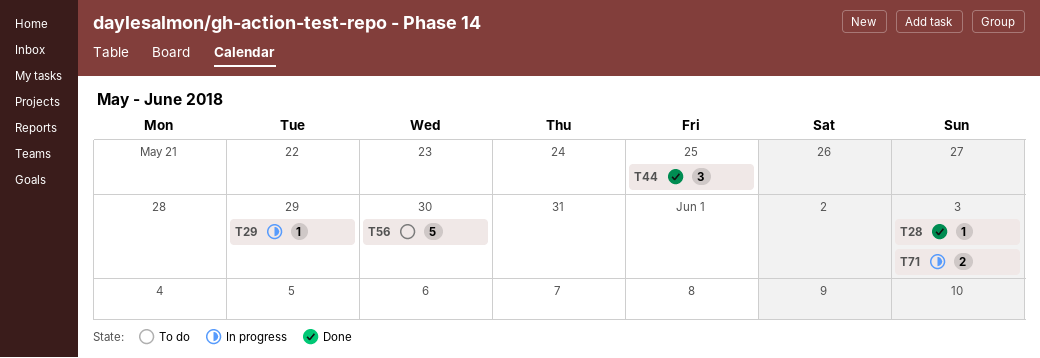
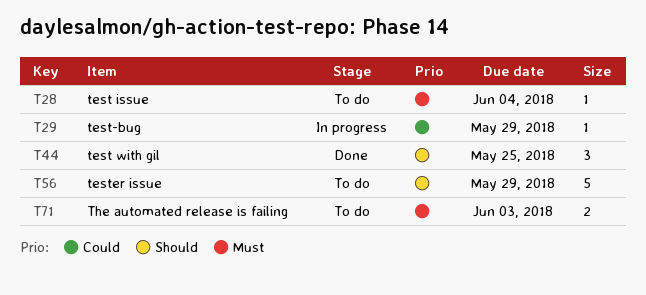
T28, status: Done -> To do
T28, due: Jun 3 -> Jun 4
T56, due: May 30 -> May 29
T71, status: In progress -> To do

